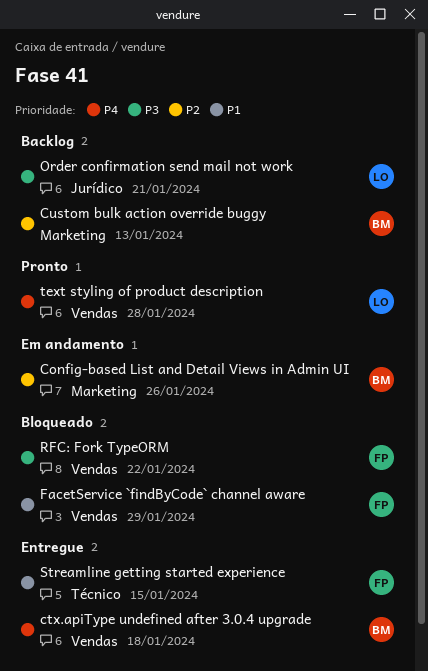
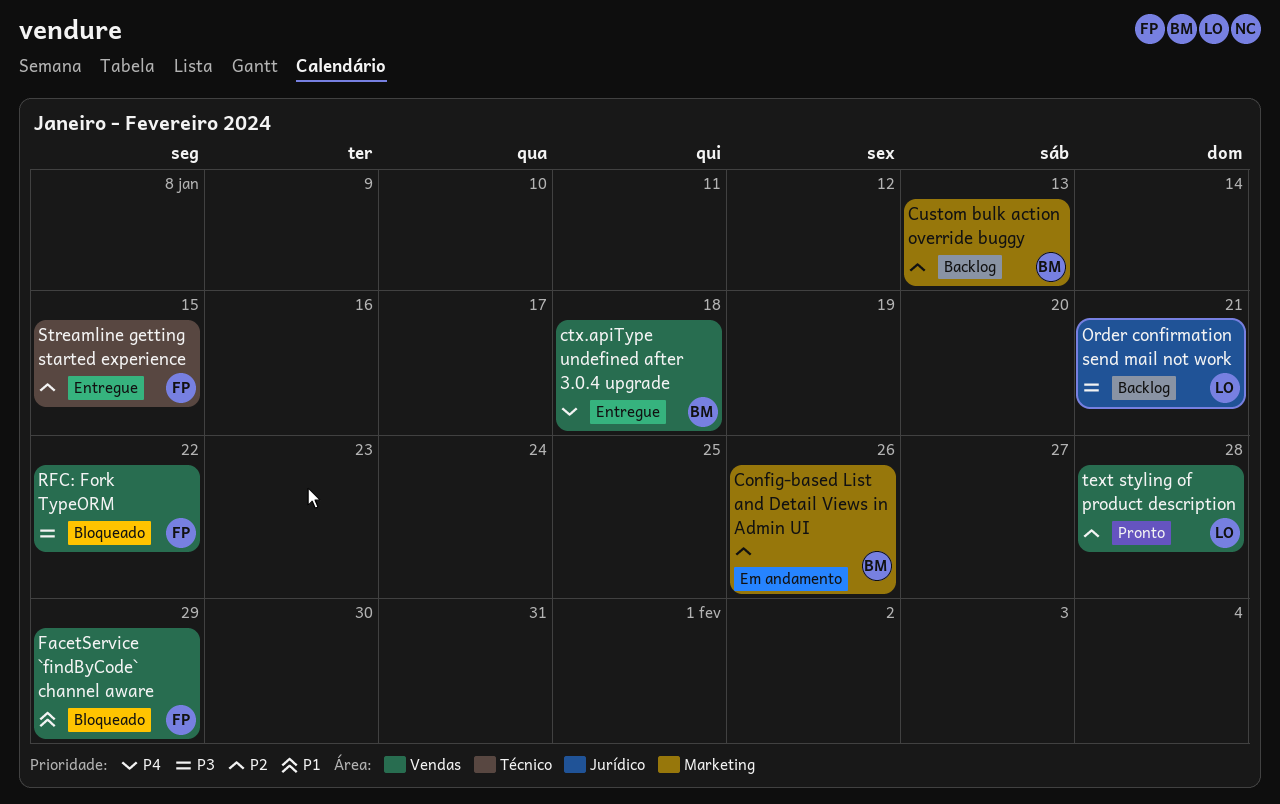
Streamline getting started experience, priority: P1 -> P2
text styling of product description, priority: P4 -> P2

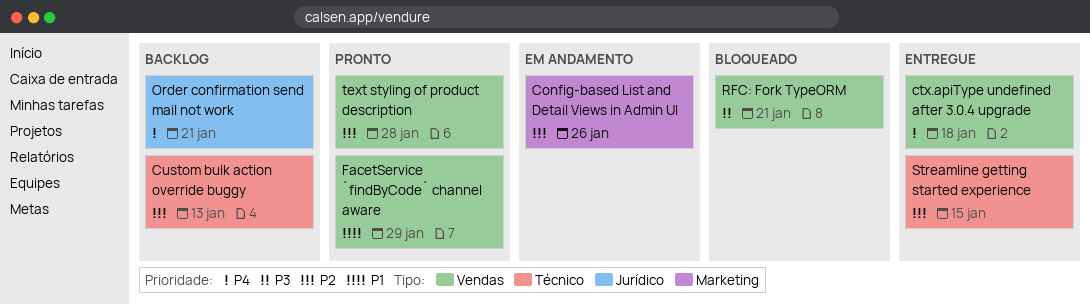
Custom bulk action override buggy, label: Marketing -> Técnico
FacetService `findByCode` channel aware, status: Bloqueado -> Pronto
Order confirmation send mail not work, priority: P3 -> P4
RFC: Fork TypeORM, due: Jan 22 -> Jan 21

